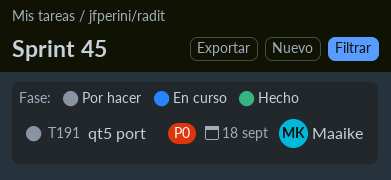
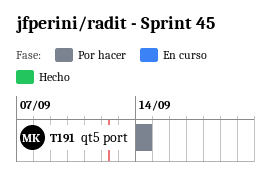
T191, due: Sep 18 -> Sep 14

